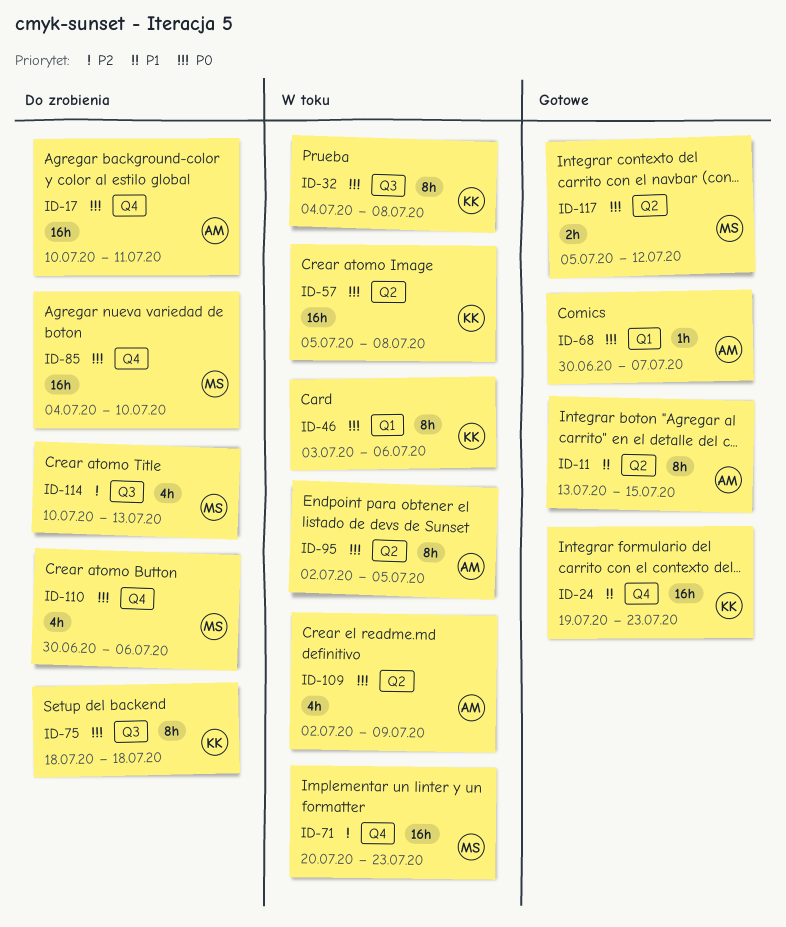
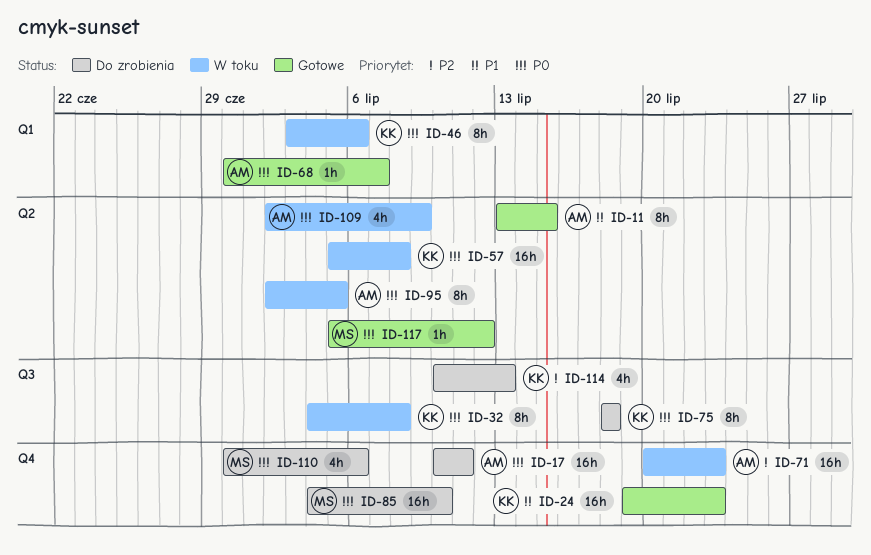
ID-71, owner: MS -> AM
ID-114, owner: MS -> KK
ID-117, estimate: 2h -> 1h

